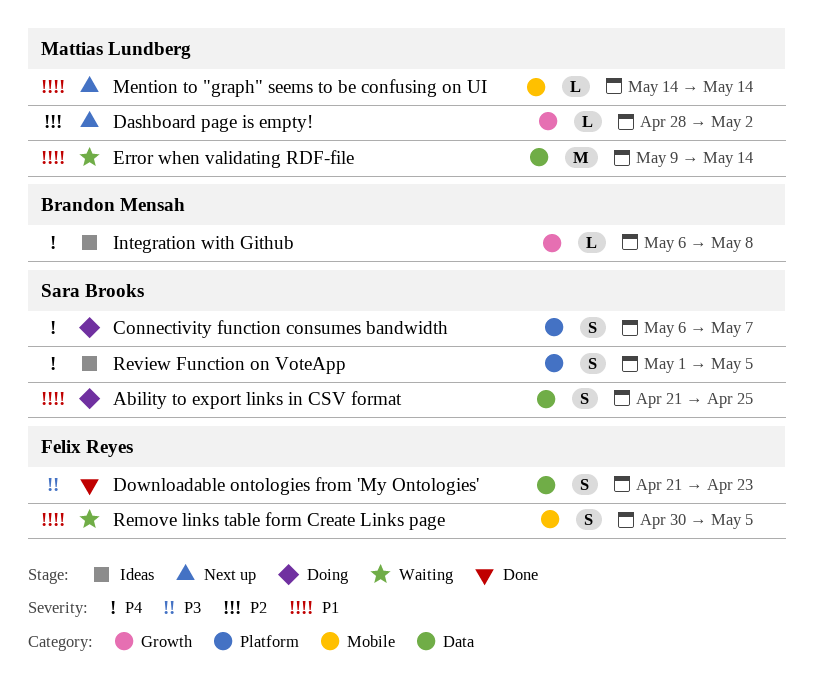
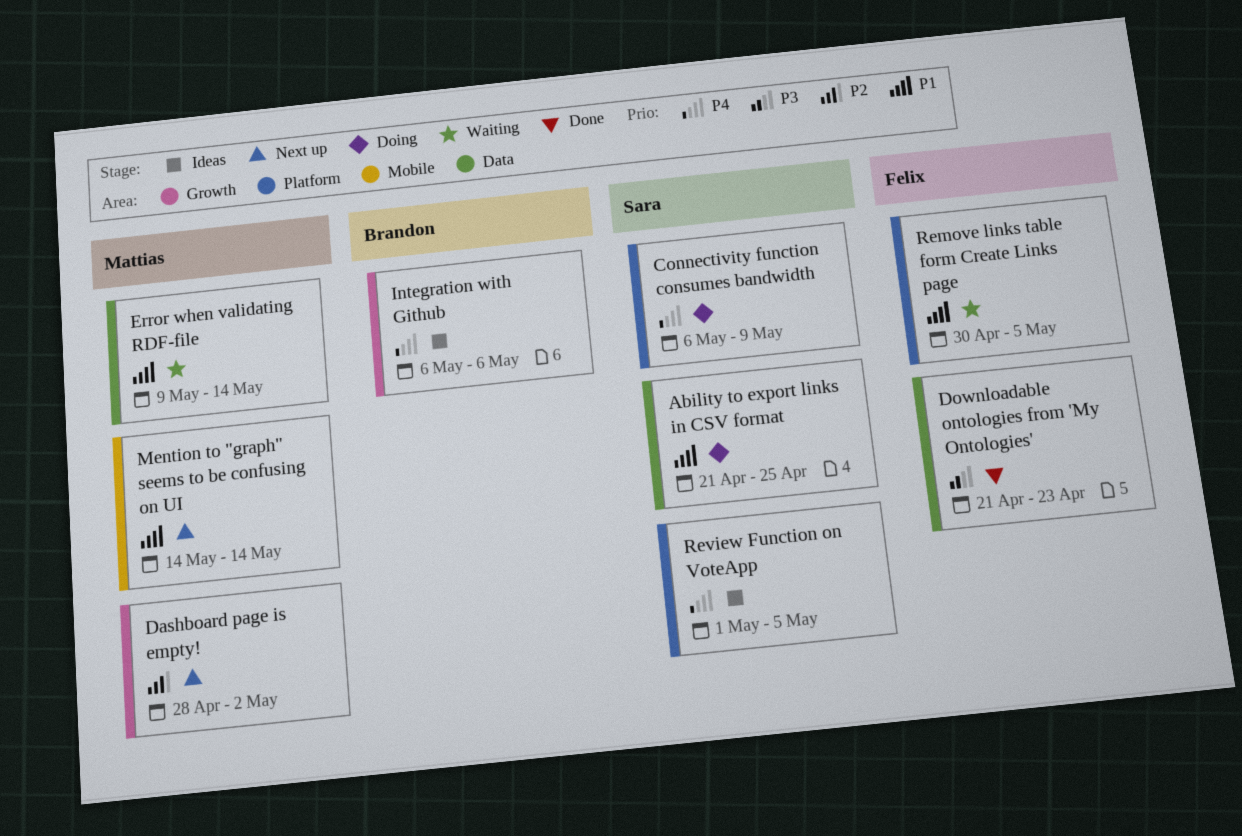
Connectivity function consumes bandwidth, due: May 7 -> May 9
Integration with Github, due: May 8 -> May 6
Remove links table form Create Links page, label: Mobile -> Platform

